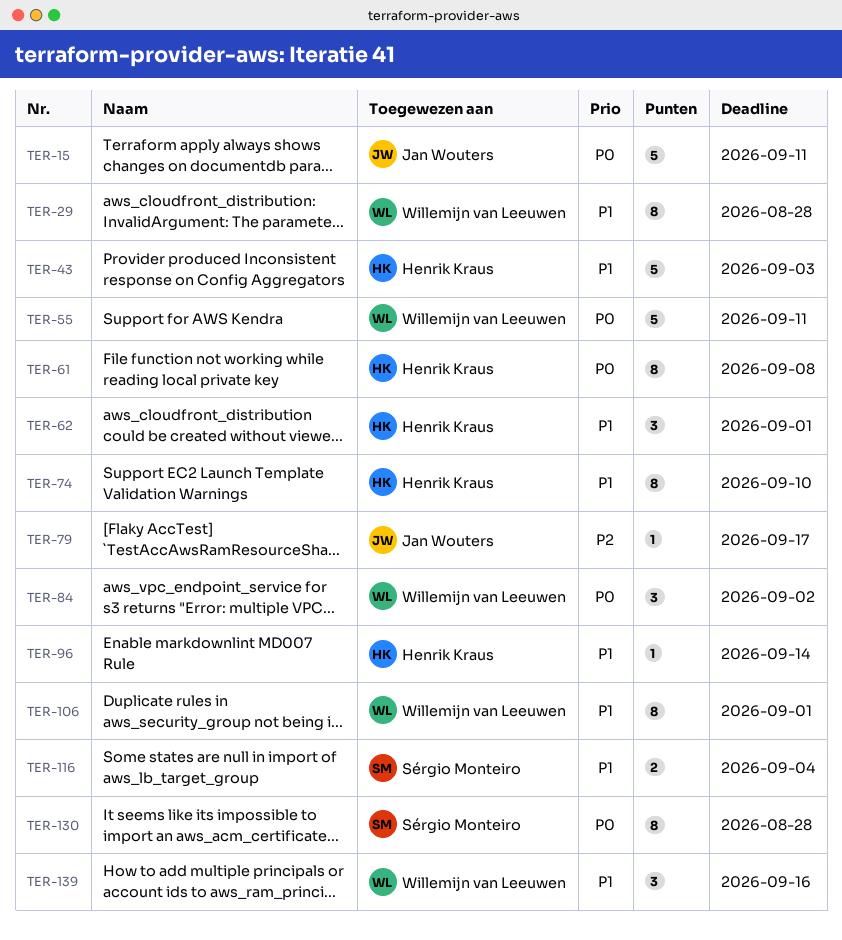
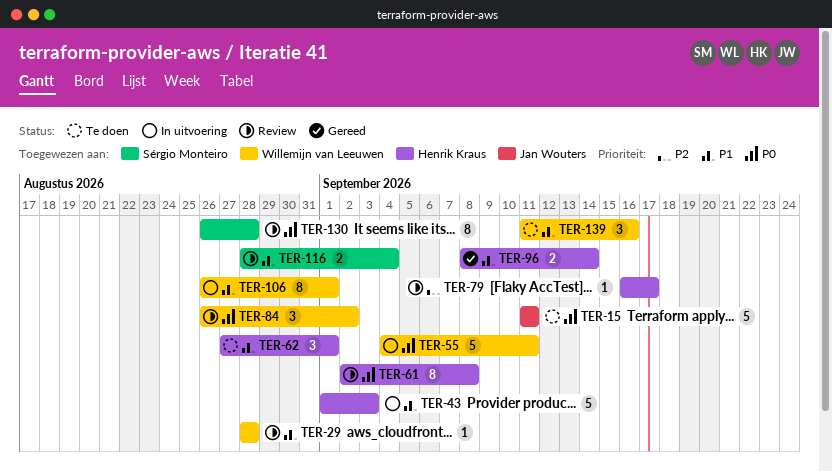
TER-29, estimate: 8 -> 1
TER-74: present -> none
TER-79, owner: Jan Wouters -> Henrik Kraus
TER-96, estimate: 1 -> 2

